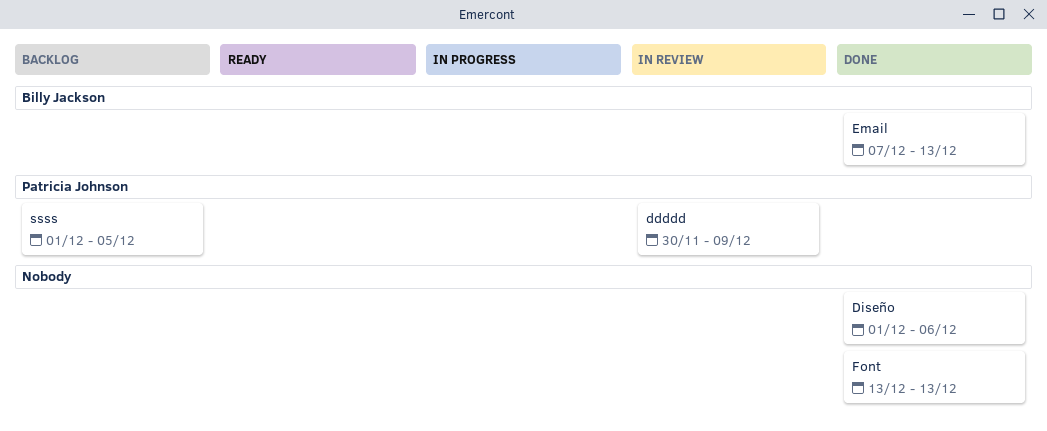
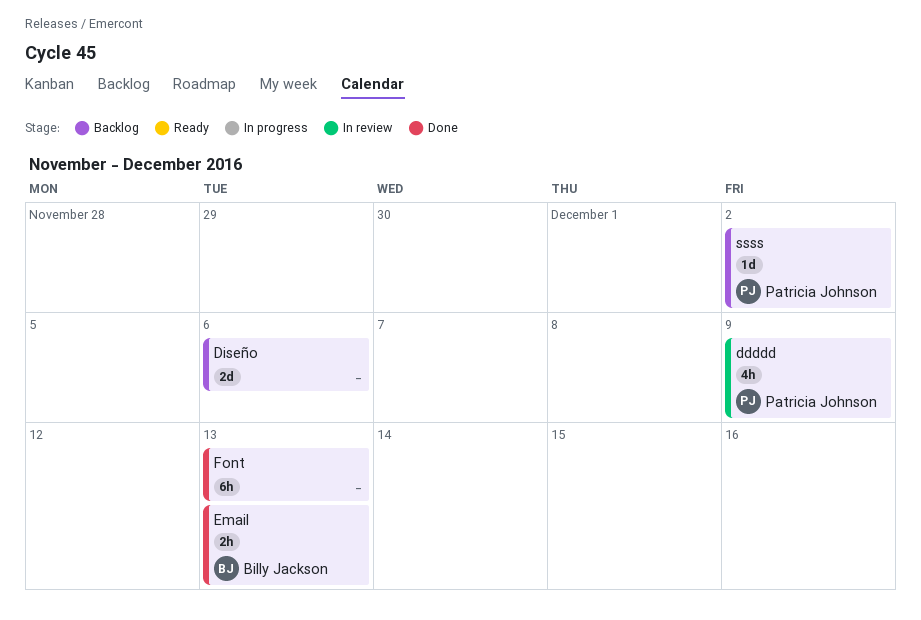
Diseño, status: Done -> Backlog
ssss, due: Dec 5 -> Dec 2

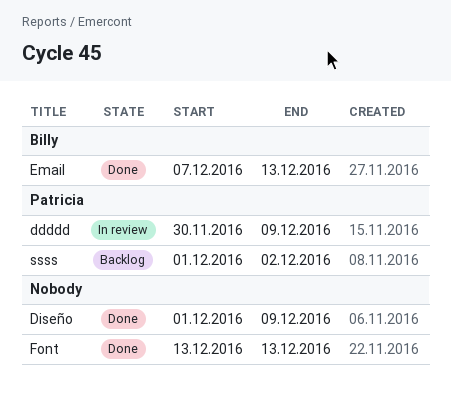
Diseño, status: Backlog -> Done
Diseño, due: Dec 6 -> Dec 9

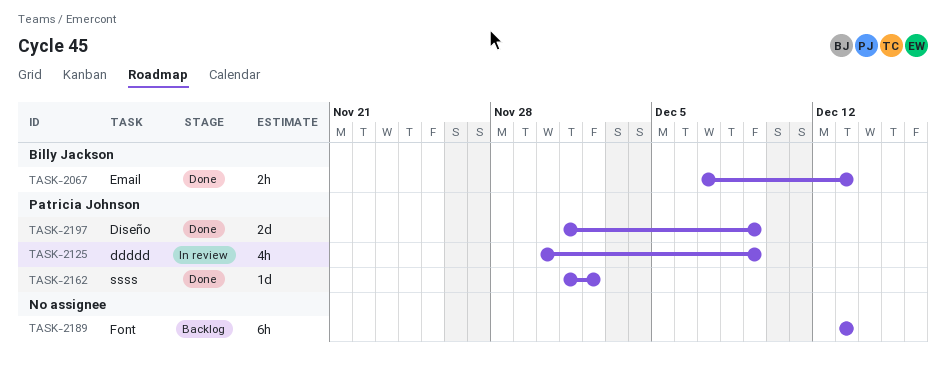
Diseño, owner: none -> Patricia Johnson
Font, status: Done -> Backlog
ssss, status: Backlog -> Done

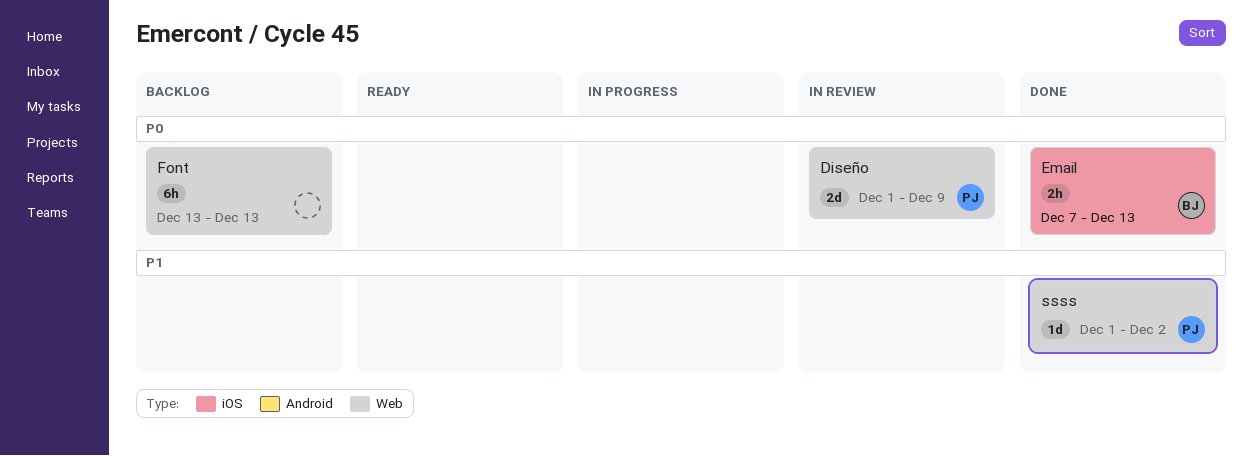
ddddd: present -> none
Diseño, status: Done -> In review

